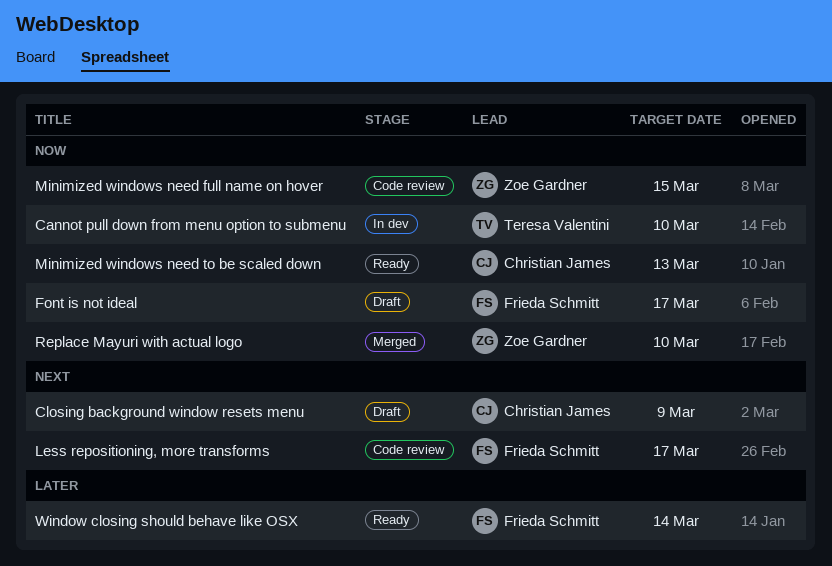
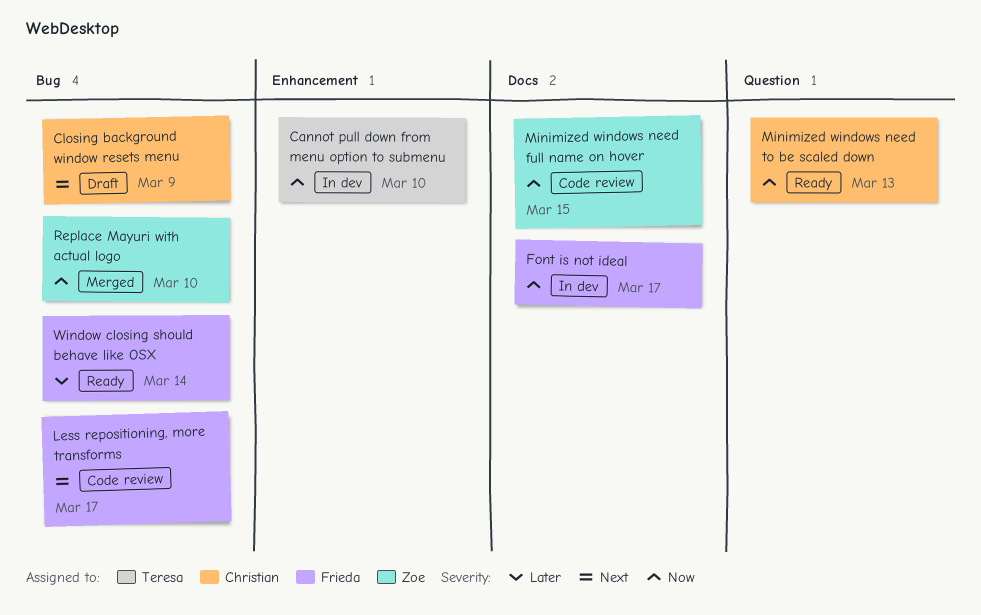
Font is not ideal, status: Draft -> In dev

